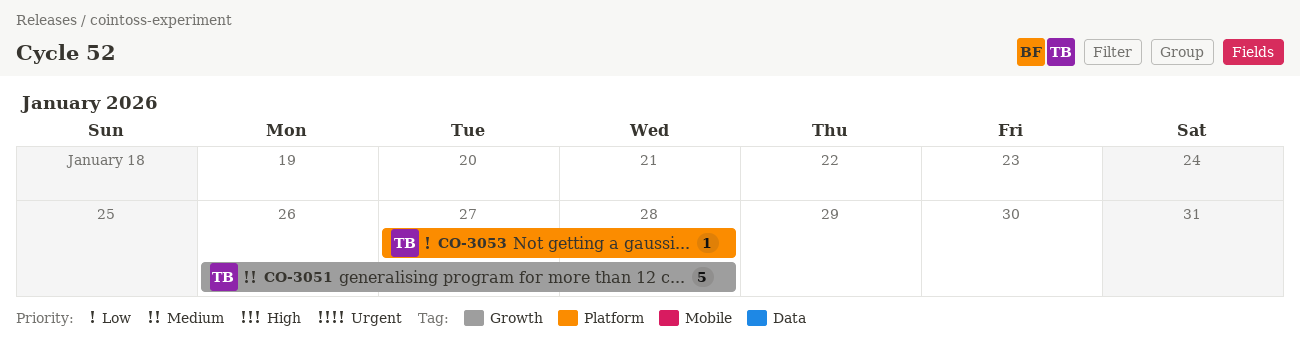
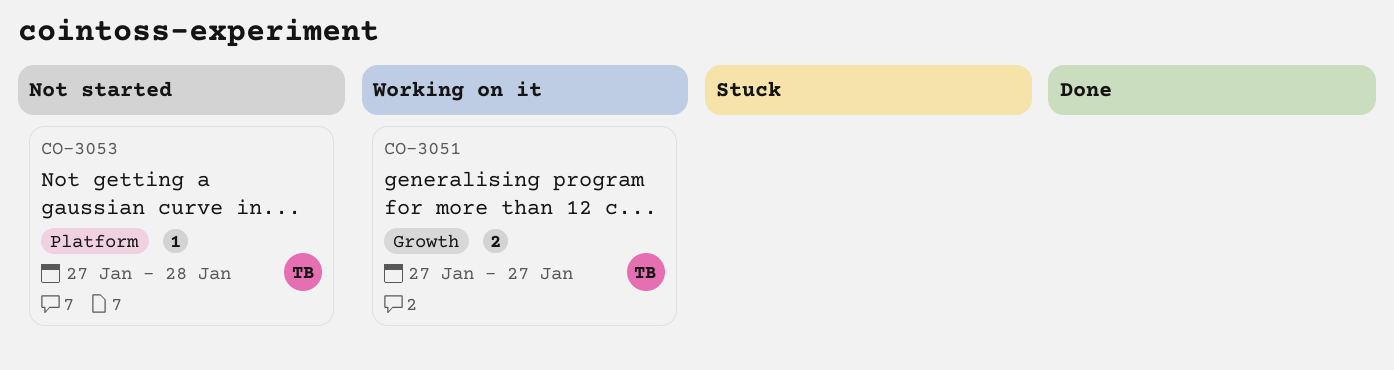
CO-3051, estimate: 5 -> 2
CO-3051, start: Jan 26 -> Jan 27
CO-3051, due: Jan 28 -> Jan 27

